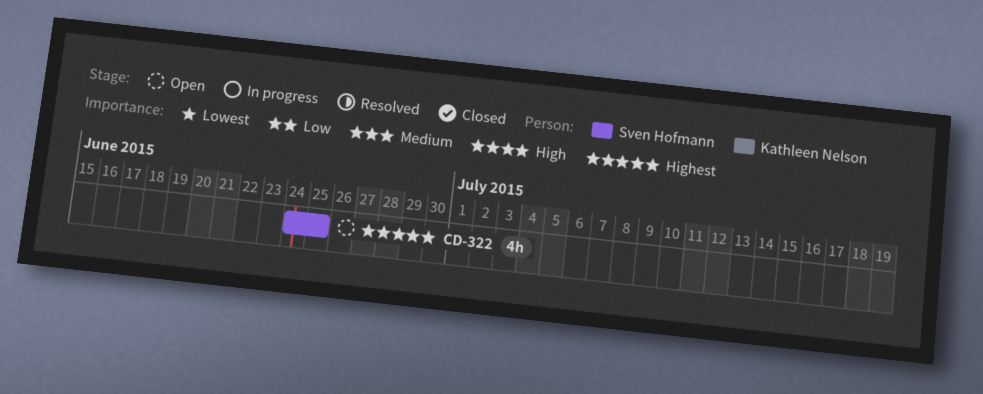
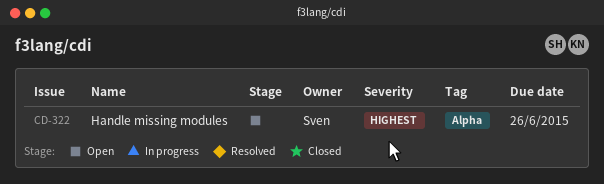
CD-322, due: Jun 25 -> Jun 26

